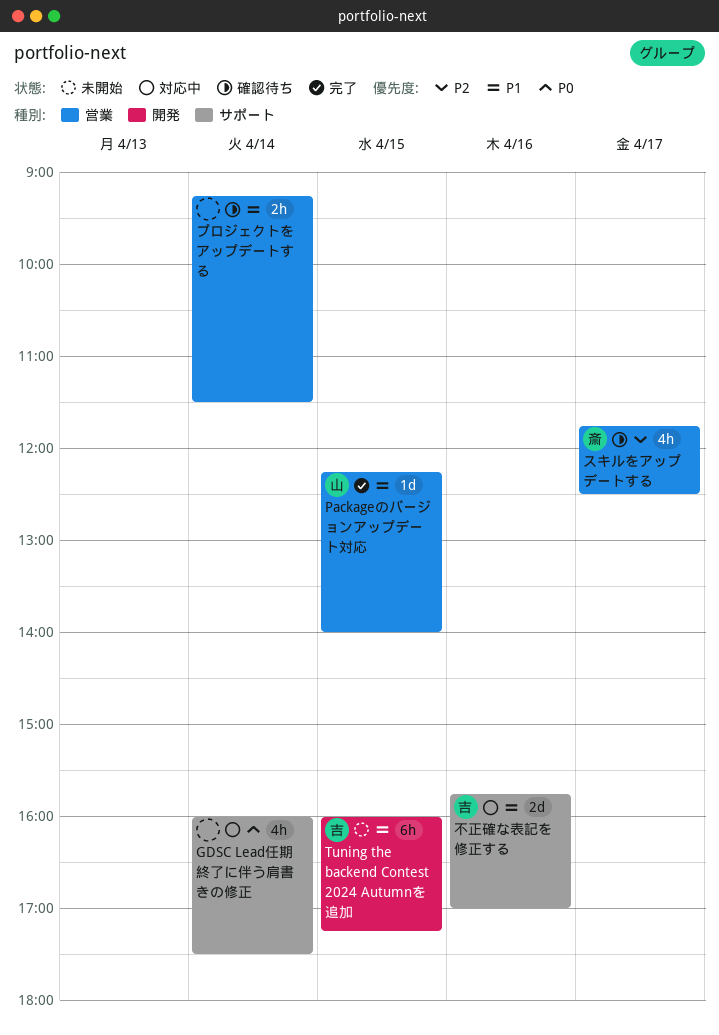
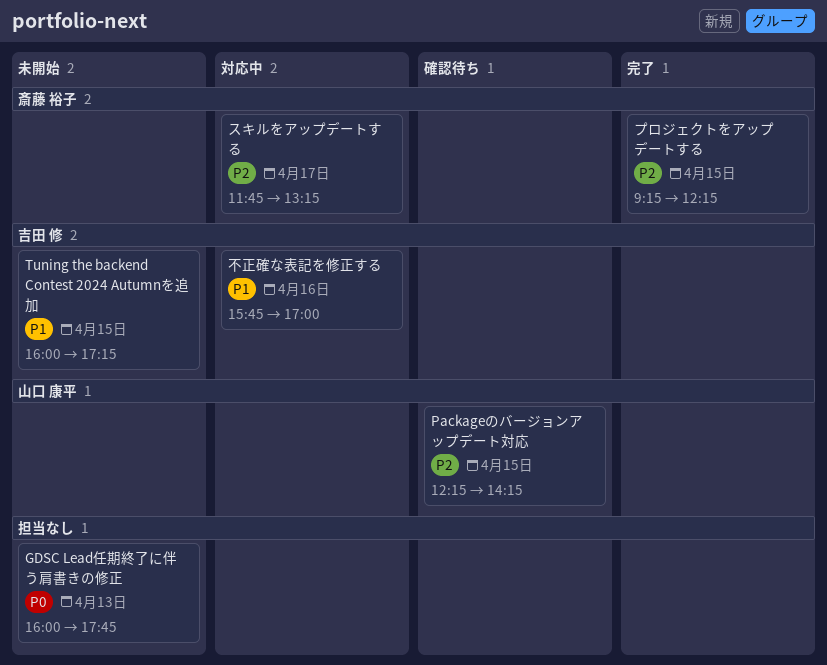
GDSC Lead任期終了に伴う肩書きの修正, status: 対応中 -> 未開始
GDSC Lead任期終了に伴う肩書きの修正, day: Apr 14 -> Apr 13
GDSC Lead任期終了に伴う肩書きの修正, ends: 17:30 -> 17:45
Packageのバージョンアップデート対応, status: 完了 -> 確認待ち
Packageのバージョンアップデート対応, priority: P1 -> P2
Packageのバージョンアップデート対応, ends: 14:00 -> 14:15
スキルをアップデートする, status: 確認待ち -> 対応中
スキルをアップデートする, ends: 12:30 -> 13:15
プロジェクトをアップデートする, status: 確認待ち -> 完了
プロジェクトをアップデートする, owner: none -> 斎藤 裕子
プロジェクトをアップデートする, priority: P1 -> P2
プロジェクトをアップデートする, day: Apr 14 -> Apr 15
プロジェクトをアップデートする, ends: 11:30 -> 12:15

